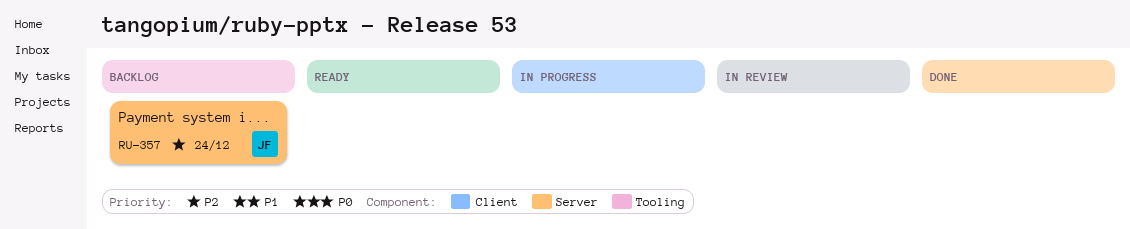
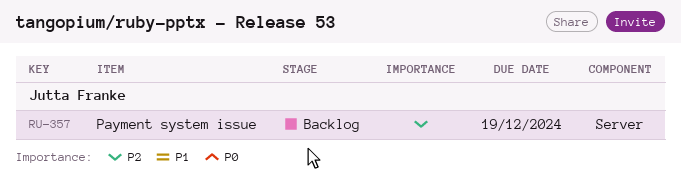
RU-357, due: Dec 24 -> Dec 19

